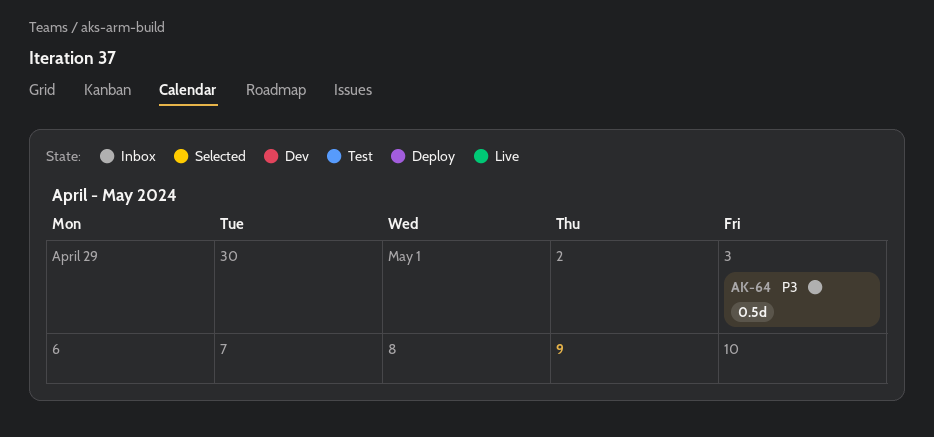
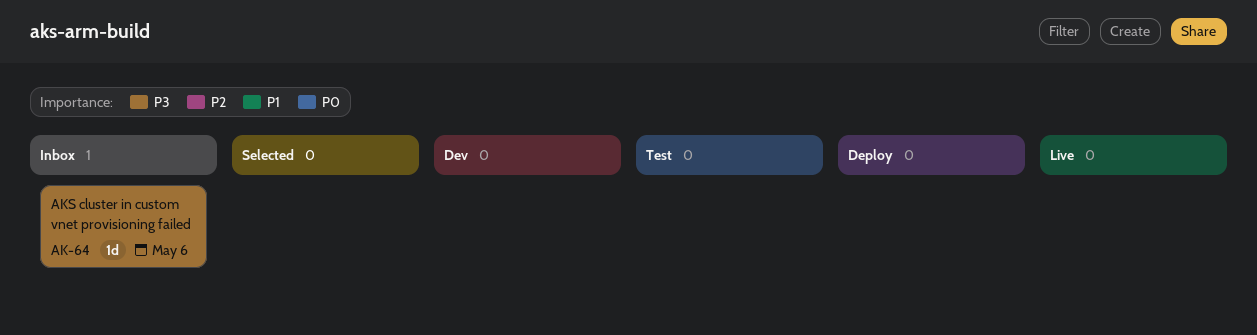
AK-64, estimate: 0.5d -> 1d
AK-64, due: May 3 -> May 6

